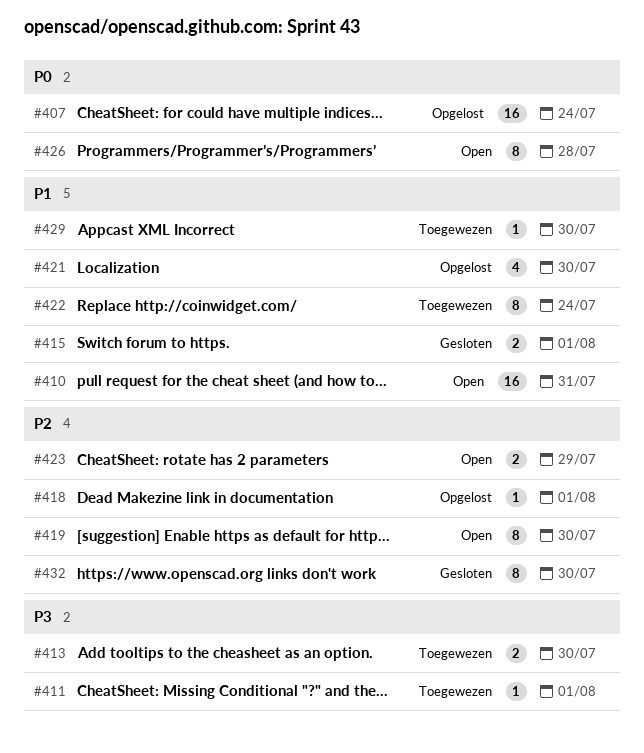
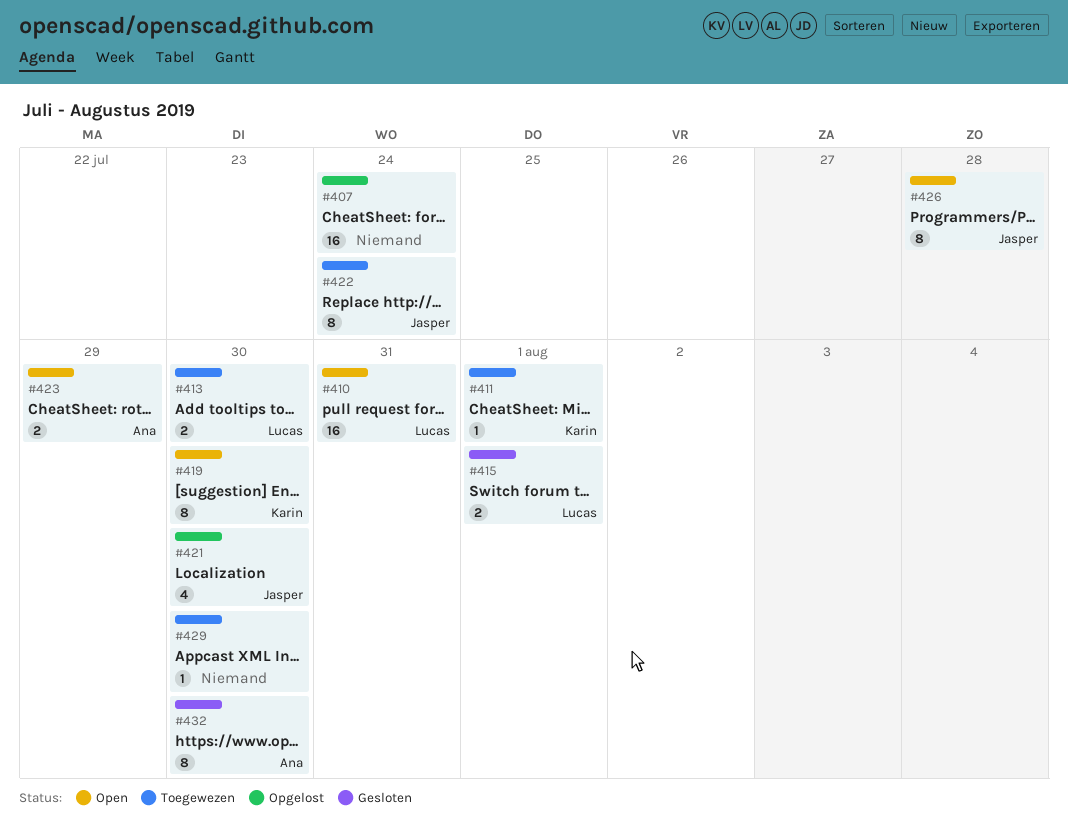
#418: present -> none

